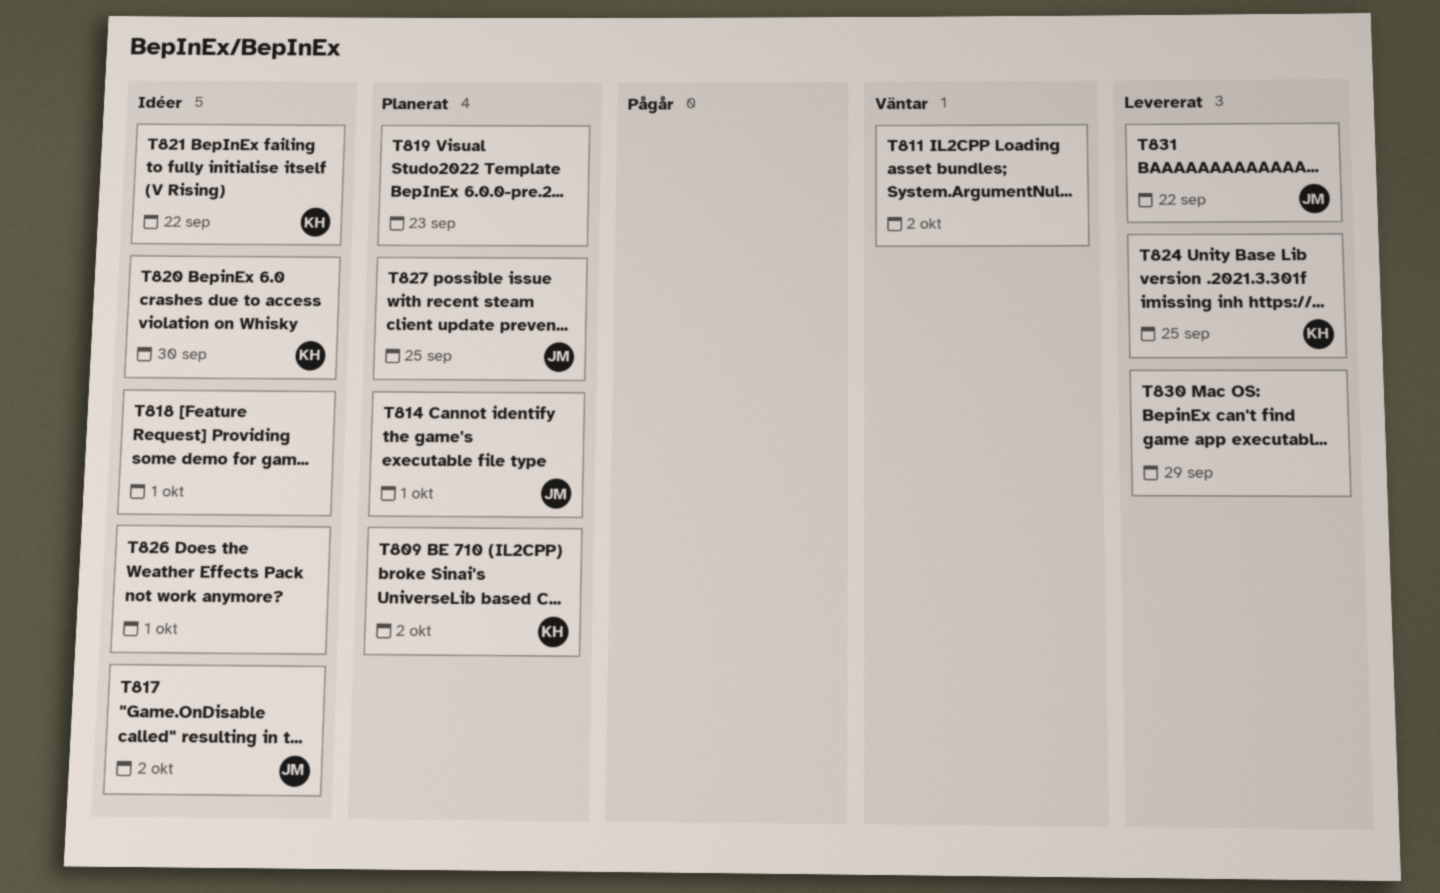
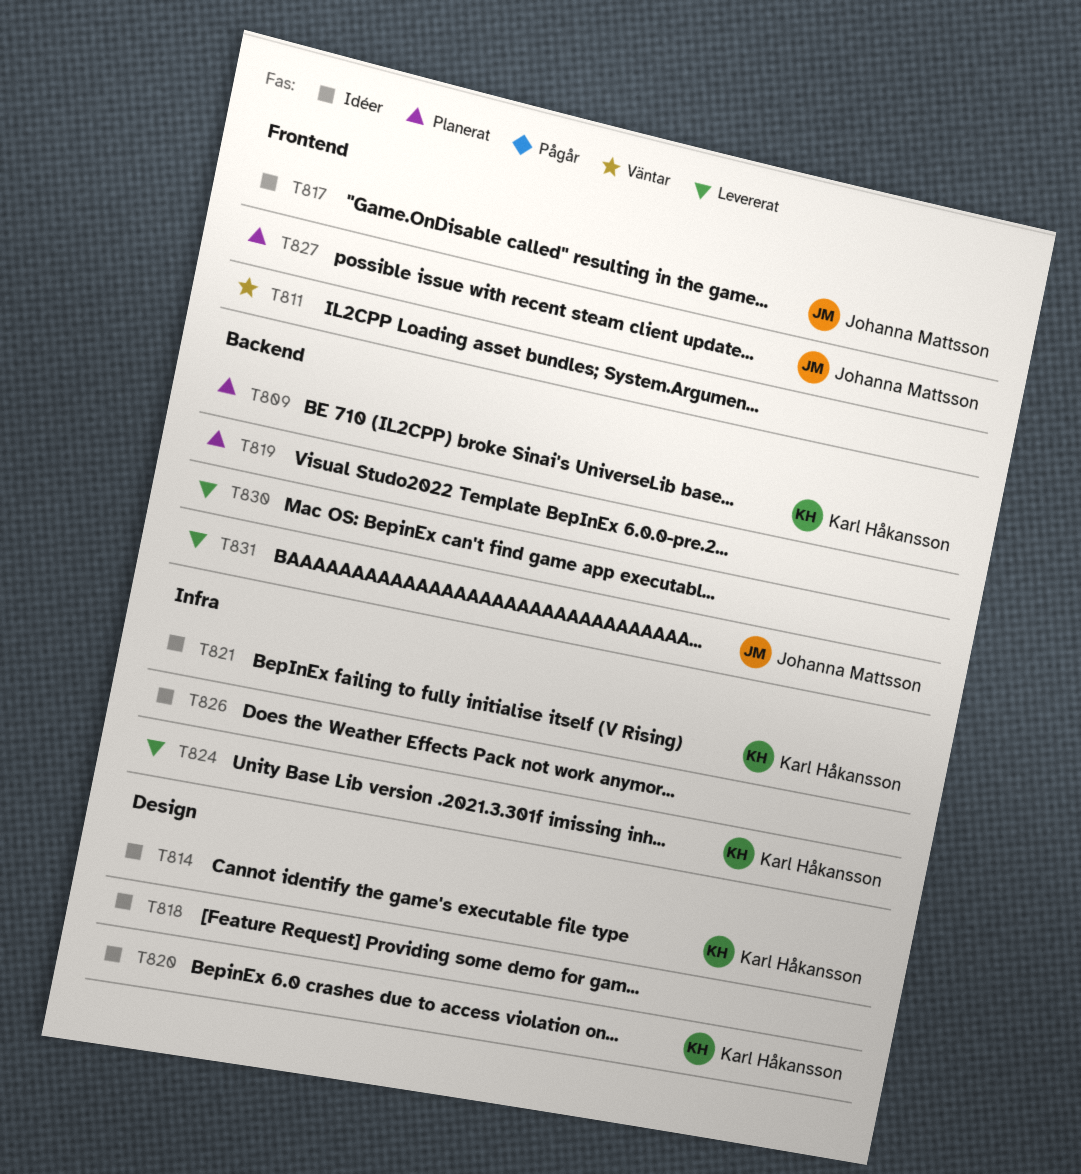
T814, status: Planerat -> Idéer
T814, owner: Johanna Mattsson -> Karl Håkansson

